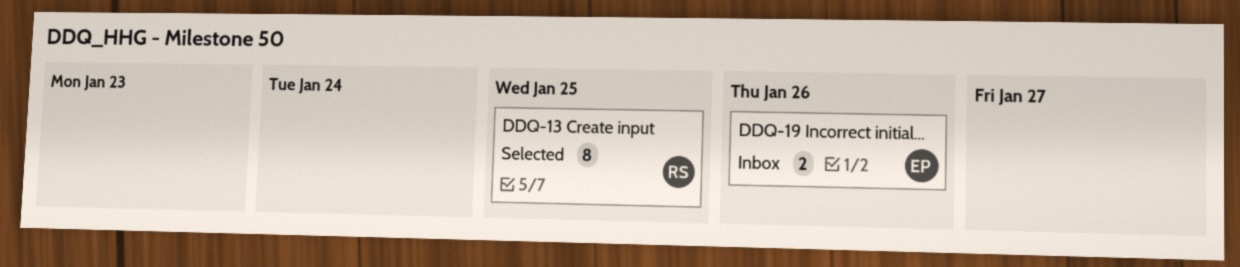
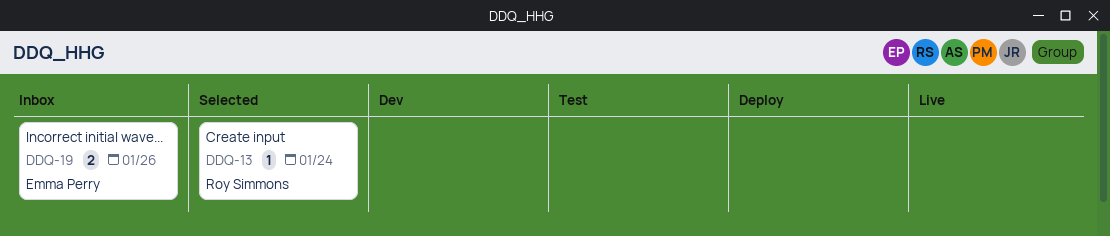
DDQ-13, estimate: 8 -> 1
DDQ-13, due: Jan 25 -> Jan 24

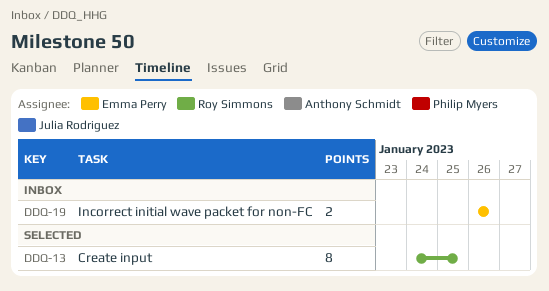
DDQ-13, estimate: 1 -> 8
DDQ-13, due: Jan 24 -> Jan 25

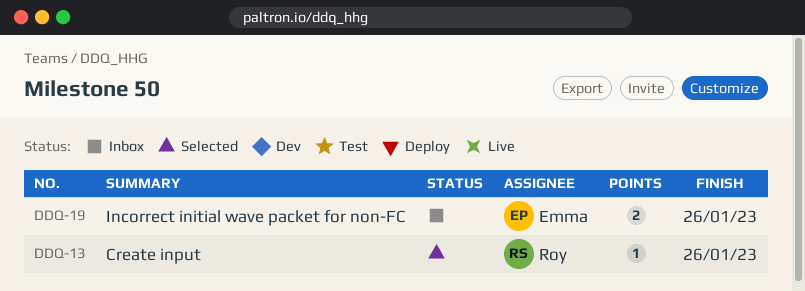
DDQ-13, estimate: 8 -> 1
DDQ-13, due: Jan 25 -> Jan 26

